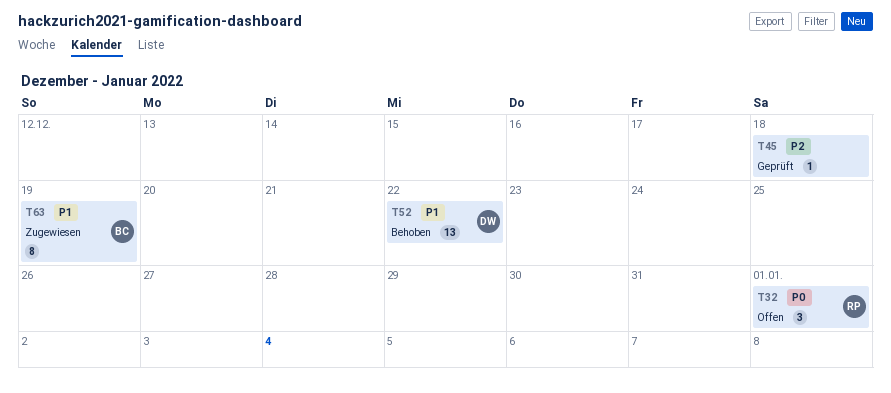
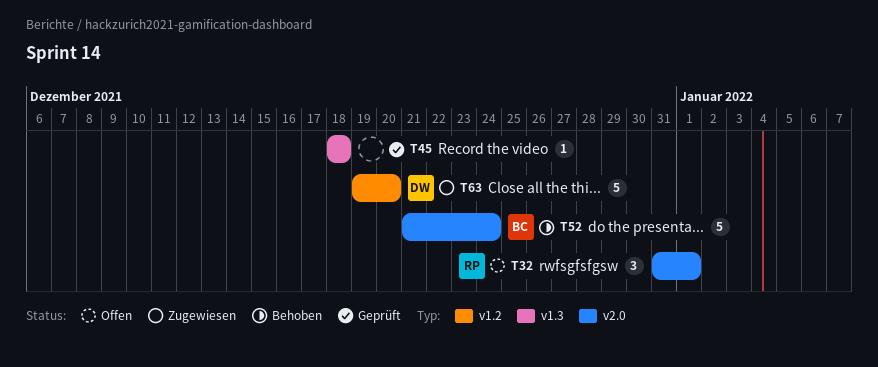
T52, owner: DW -> BC
T52, estimate: 13 -> 5
T52, due: Dec 22 -> Dec 24
T63, owner: BC -> DW
T63, estimate: 8 -> 5
T63, due: Dec 19 -> Dec 20

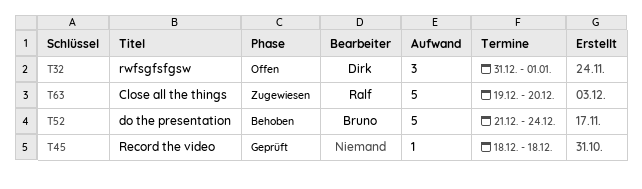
T32, owner: Ralf -> Dirk
T63, owner: Dirk -> Ralf

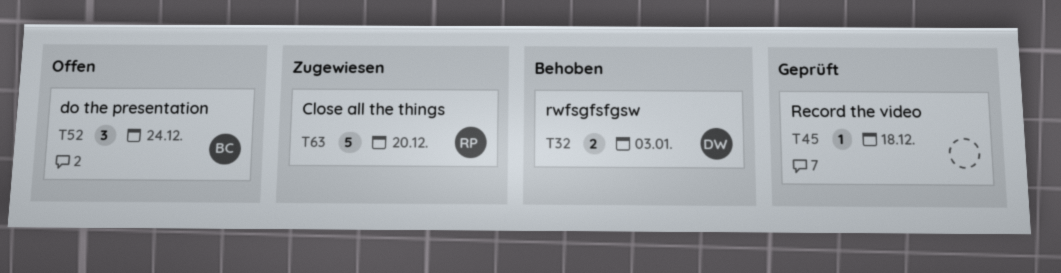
T32, status: Offen -> Behoben
T32, estimate: 3 -> 2
T32, due: Jan 1 -> Jan 3
T52, status: Behoben -> Offen
T52, estimate: 5 -> 3

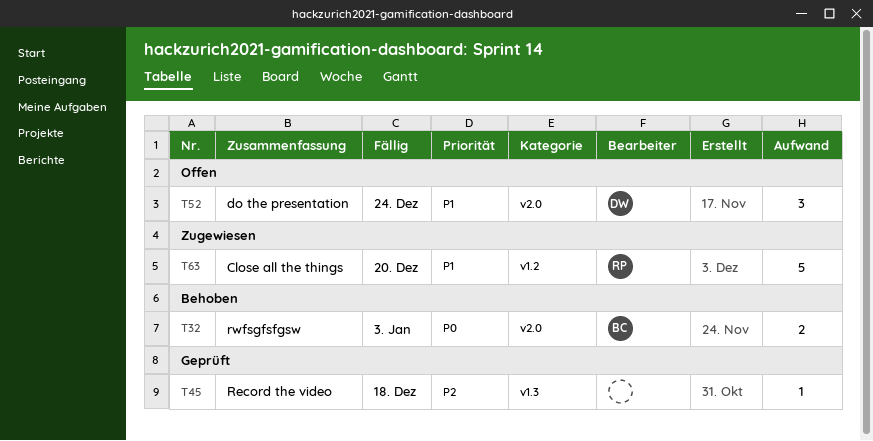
T32, owner: DW -> BC
T52, owner: BC -> DW

